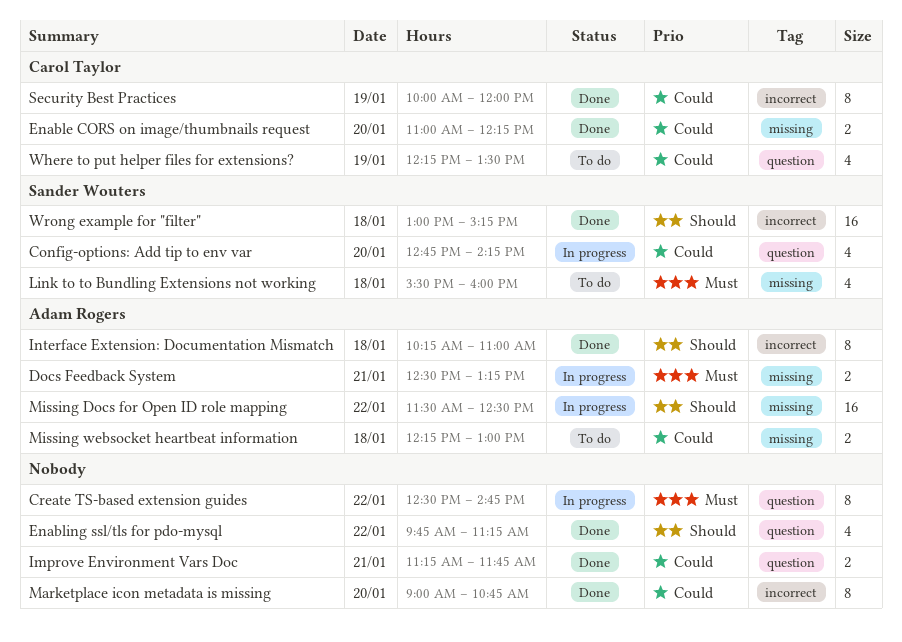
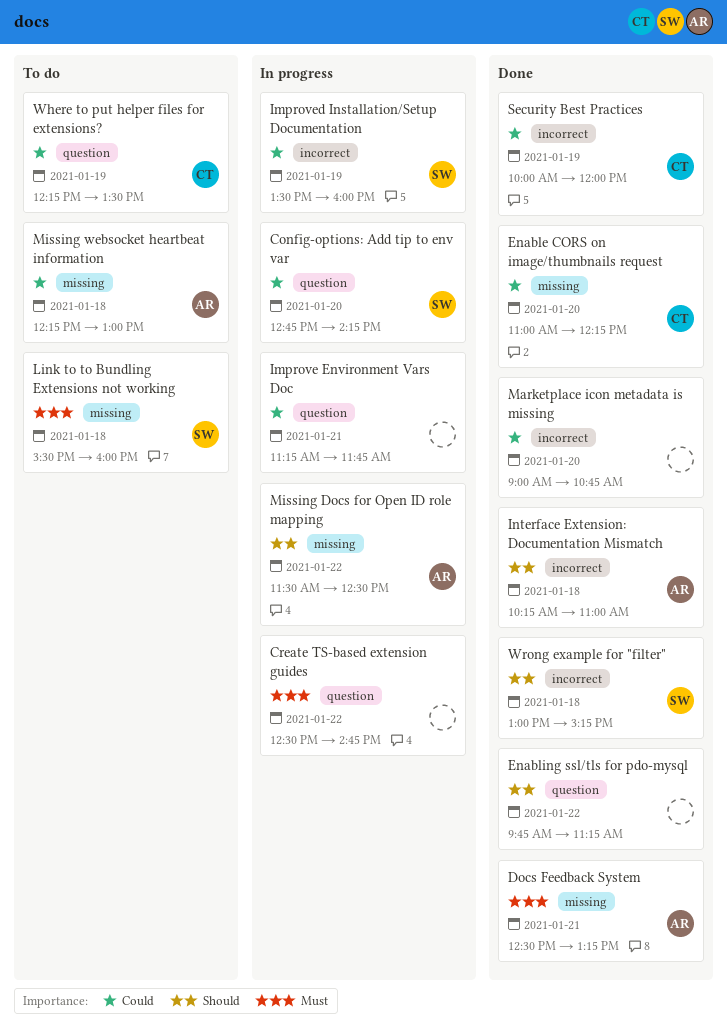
Docs Feedback System, status: In progress -> Done
Improve Environment Vars Doc, status: Done -> In progress
Improved Installation/Setup Documentation: none -> present

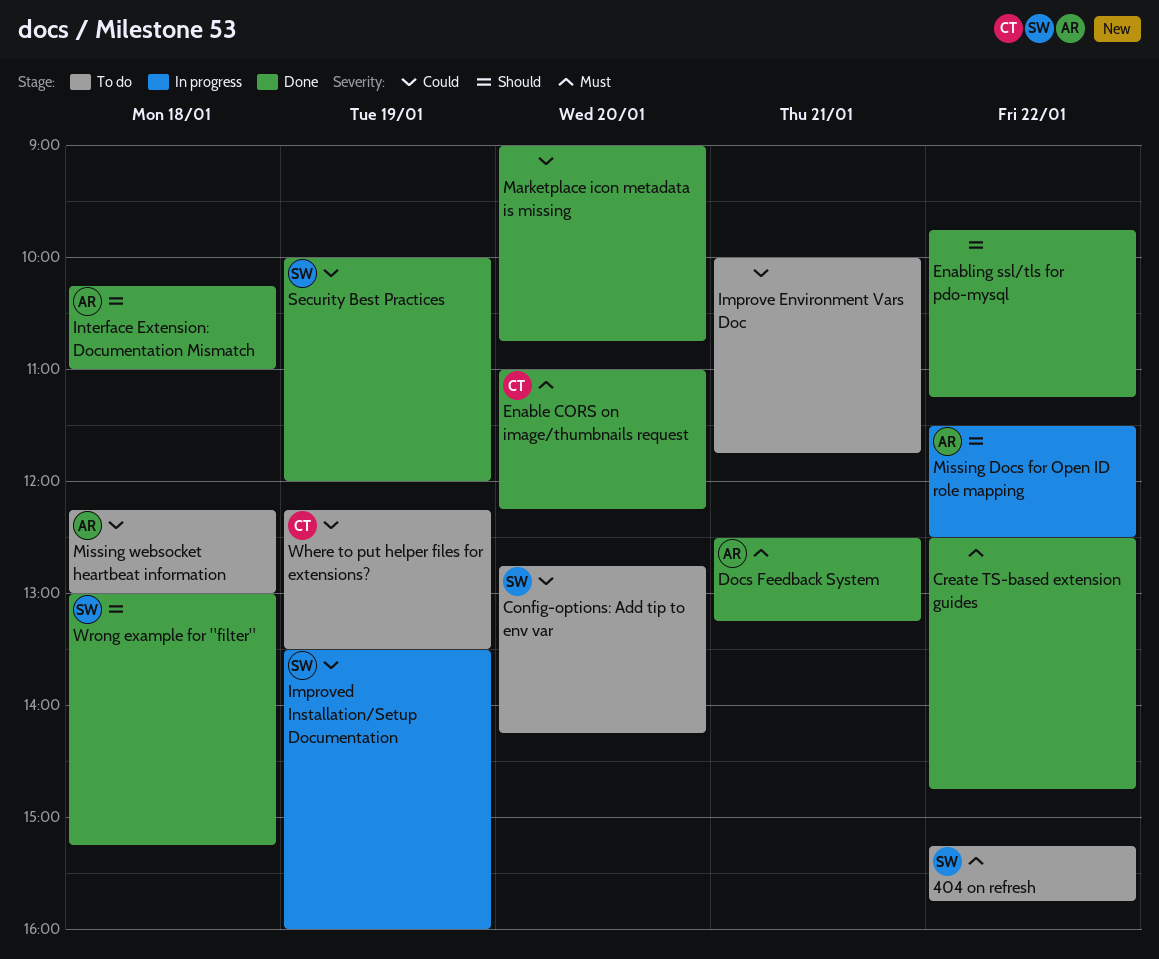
404 on refresh: none -> present
Config-options: Add tip to env var, status: In progress -> To do
Create TS-based extension guides, status: In progress -> Done
Enable CORS on image/thumbnails request, priority: Could -> Must
Improve Environment Vars Doc, status: In progress -> To do
Improve Environment Vars Doc, begins: 11:15 -> 10:00
Link to to Bundling Extensions not working: present -> none
Security Best Practices, owner: CT -> SW

